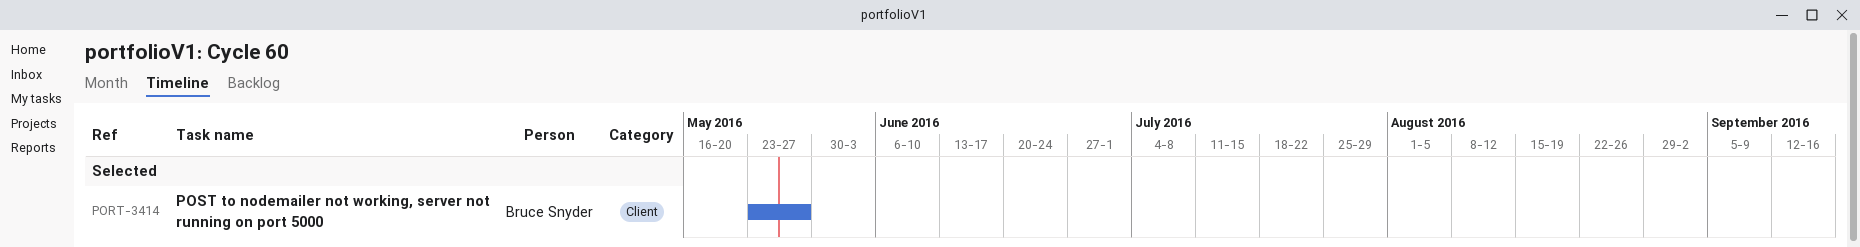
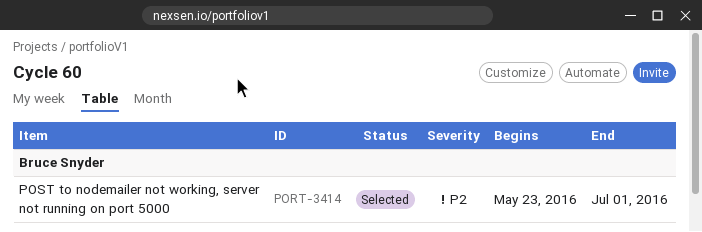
PORT-3414, due: May 27 -> Jul 1

